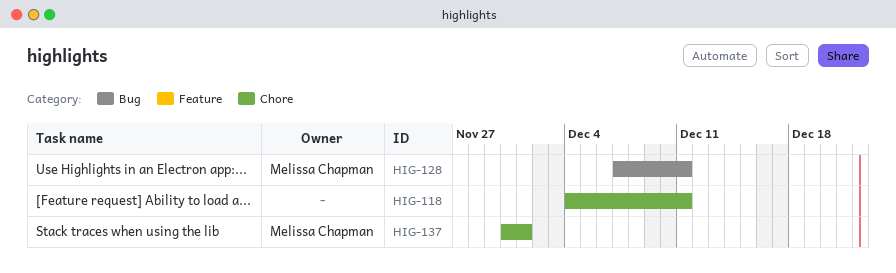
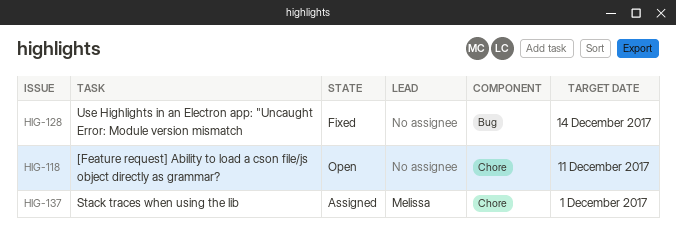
HIG-128, owner: Melissa Chapman -> none
HIG-128, due: Dec 11 -> Dec 14

